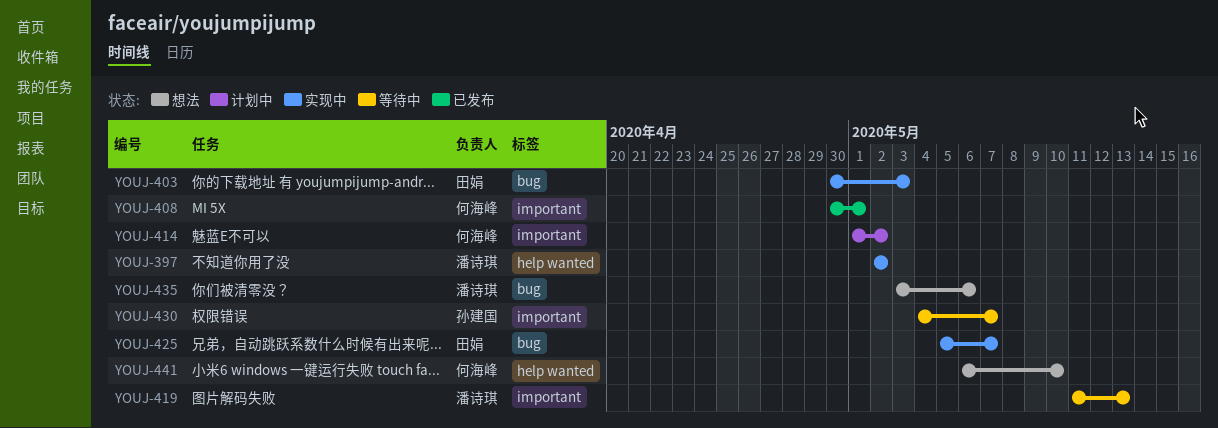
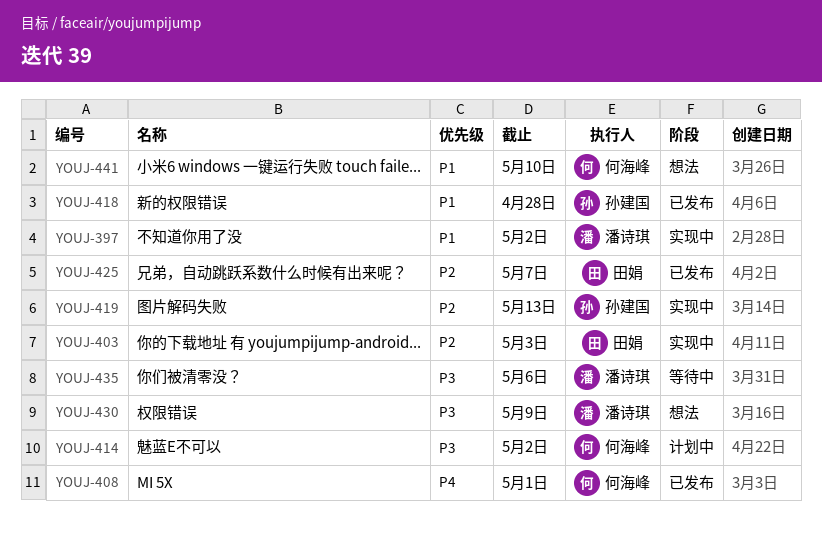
YOUJ-418: none -> present
YOUJ-419, status: 等待中 -> 实现中
YOUJ-419, owner: 潘诗琪 -> 孙建国
YOUJ-425, status: 实现中 -> 已发布
YOUJ-430, status: 等待中 -> 想法
YOUJ-430, owner: 孙建国 -> 潘诗琪
YOUJ-430, due: May 7 -> May 9
YOUJ-435, status: 想法 -> 等待中

